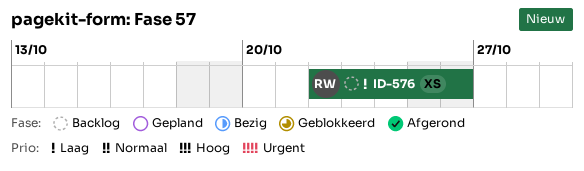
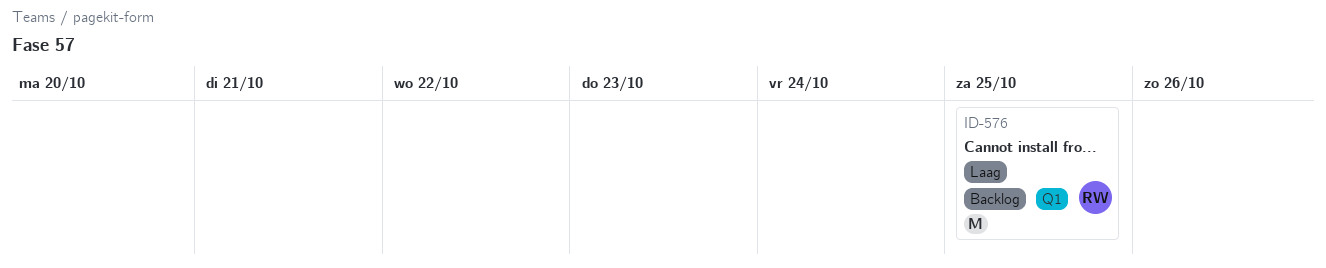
ID-576, estimate: XS -> M
ID-576, due: Oct 26 -> Oct 25

